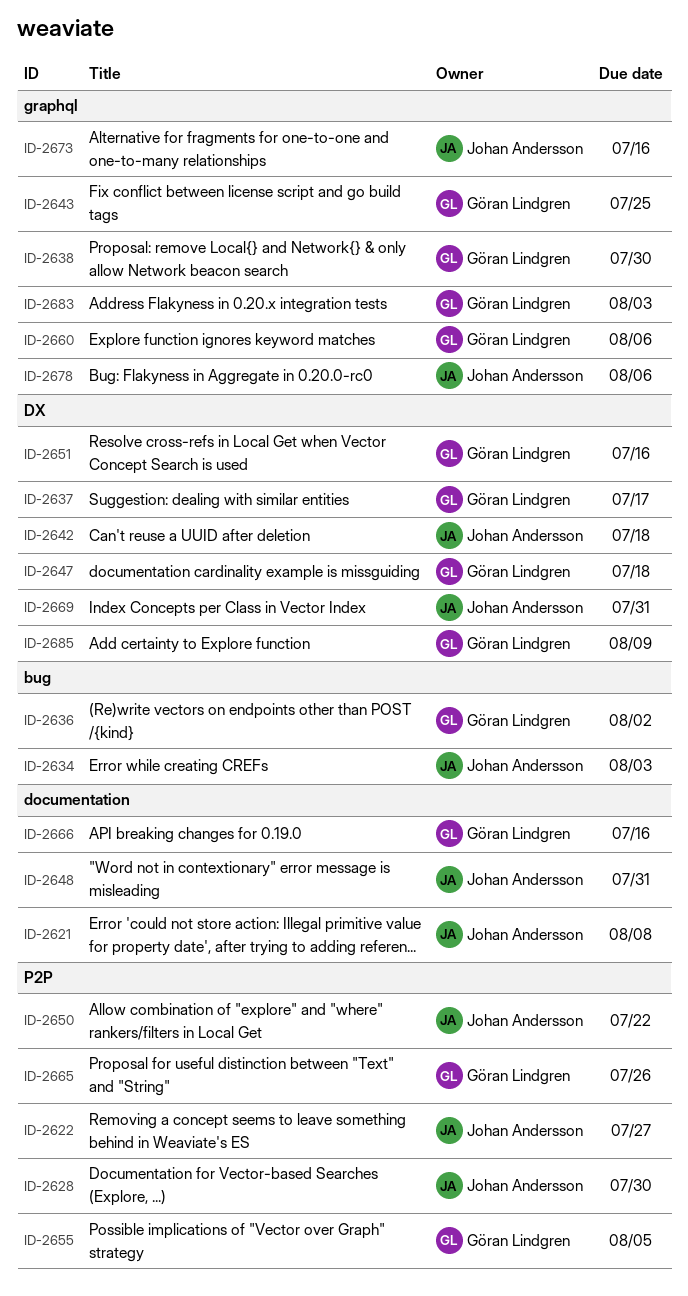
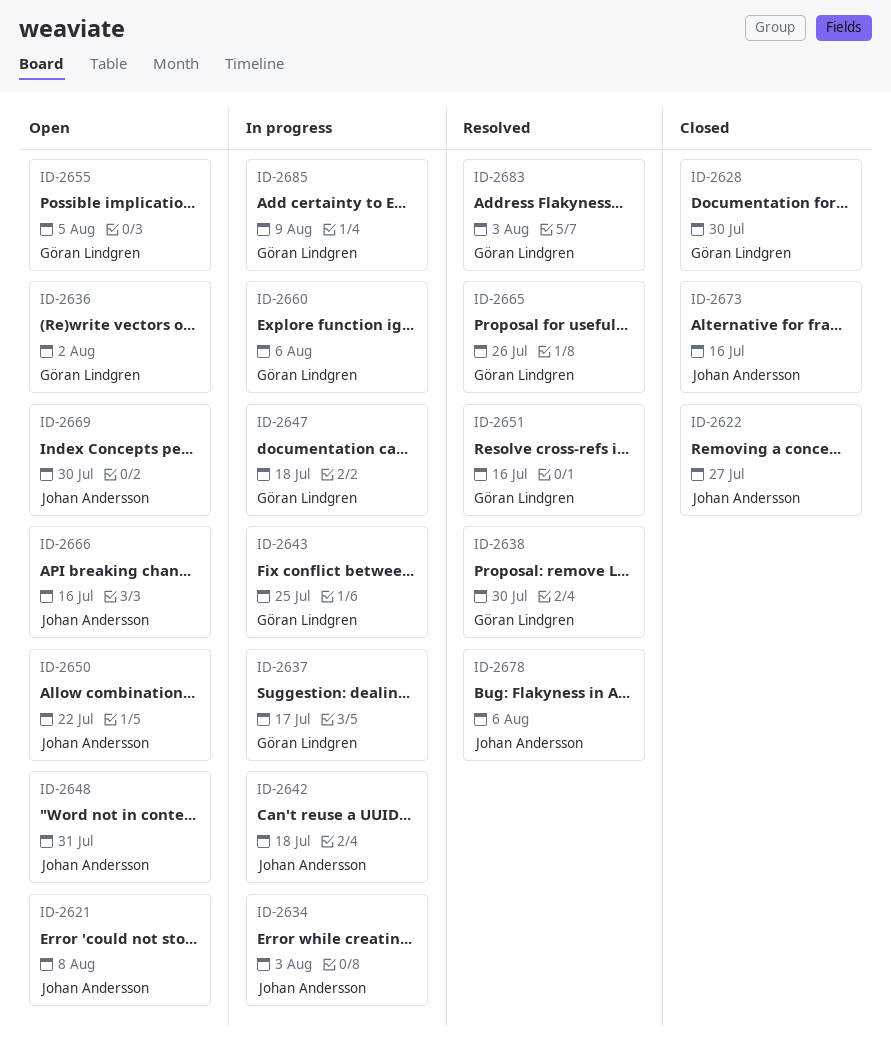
ID-2628, owner: Johan Andersson -> Göran Lindgren
ID-2666, owner: Göran Lindgren -> Johan Andersson
ID-2669, due: Jul 31 -> Jul 30

